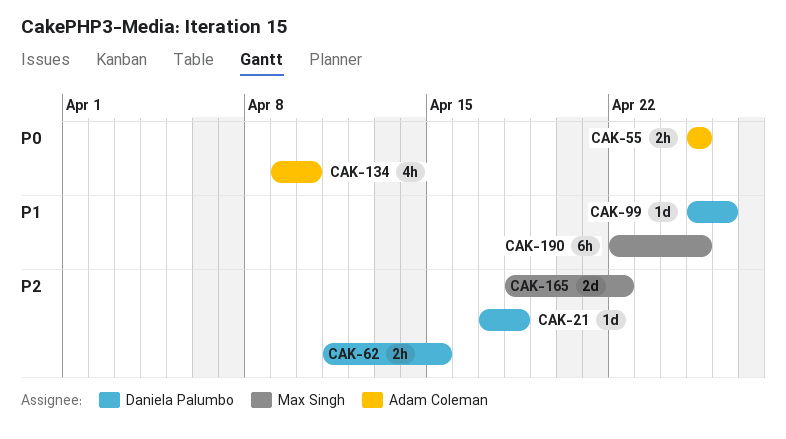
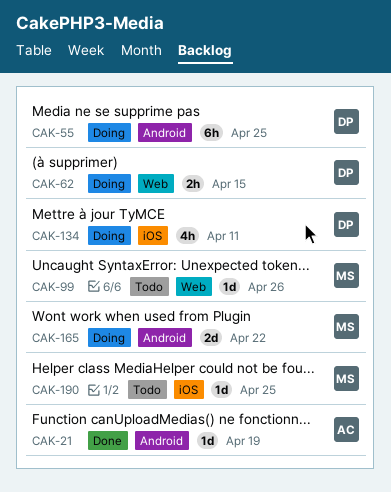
CAK-21, owner: Daniela Palumbo -> Adam Coleman
CAK-21, due: Apr 18 -> Apr 19
CAK-55, owner: Adam Coleman -> Daniela Palumbo
CAK-55, estimate: 2h -> 6h
CAK-99, owner: Daniela Palumbo -> Max Singh
CAK-134, owner: Adam Coleman -> Daniela Palumbo
CAK-134, due: Apr 10 -> Apr 11
CAK-190, estimate: 6h -> 1d

